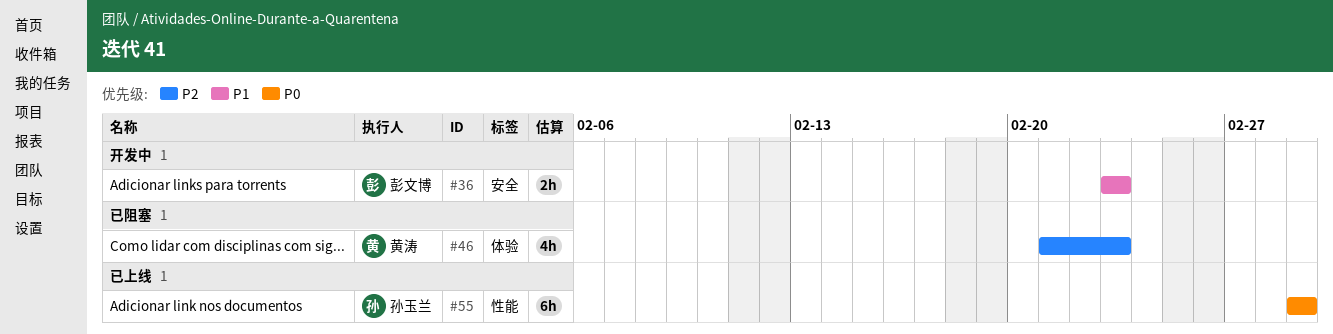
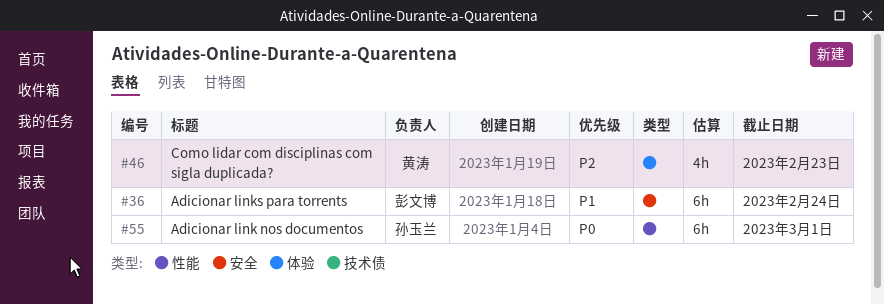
#36, estimate: 2h -> 6h
#36, due: Feb 23 -> Feb 24

